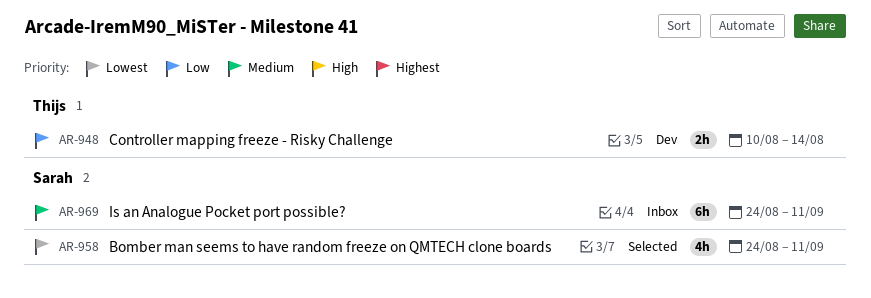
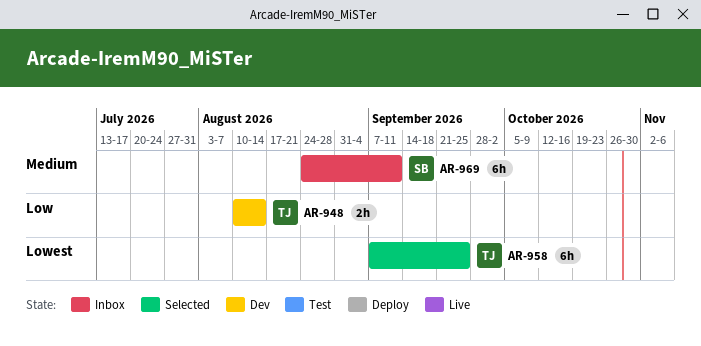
AR-958, owner: Sarah -> Thijs
AR-958, estimate: 4h -> 6h
AR-958, start: Aug 24 -> Sep 7
AR-958, due: Sep 11 -> Sep 25

